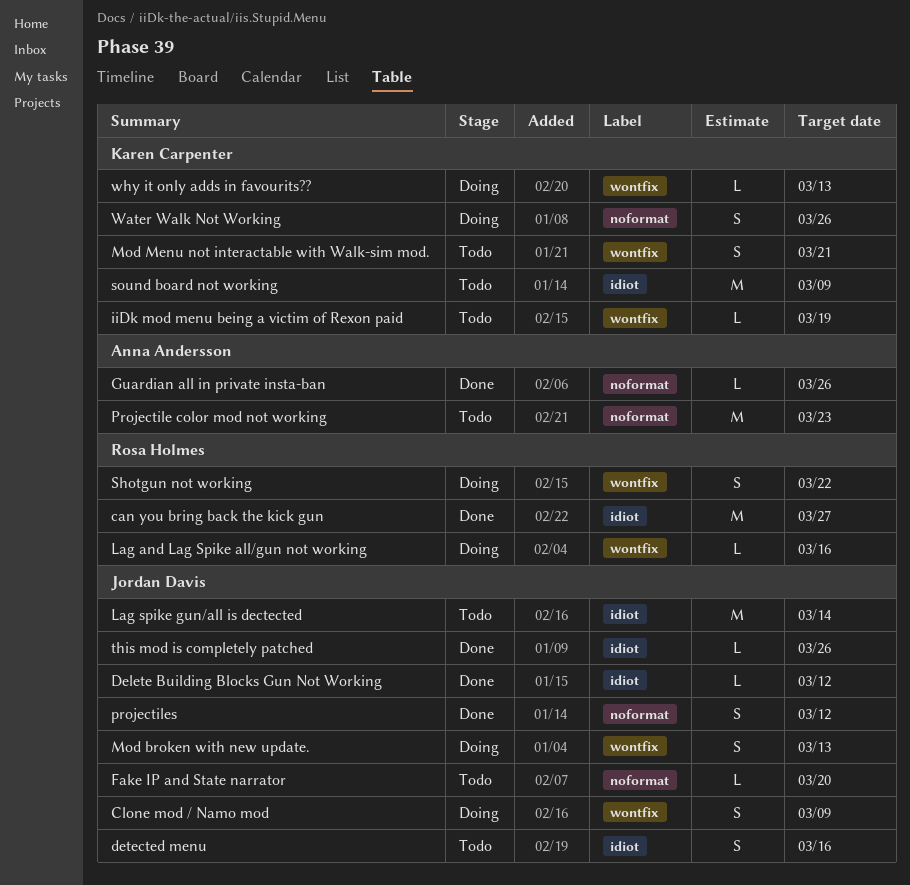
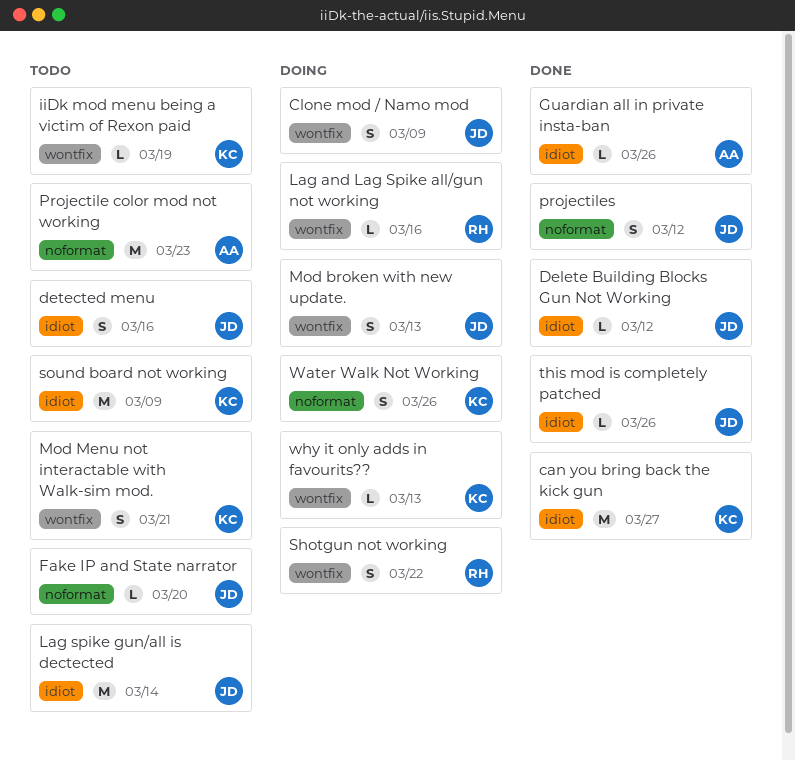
can you bring back the kick gun, owner: Rosa Holmes -> Karen Carpenter
Guardian all in private insta-ban, label: noformat -> idiot

